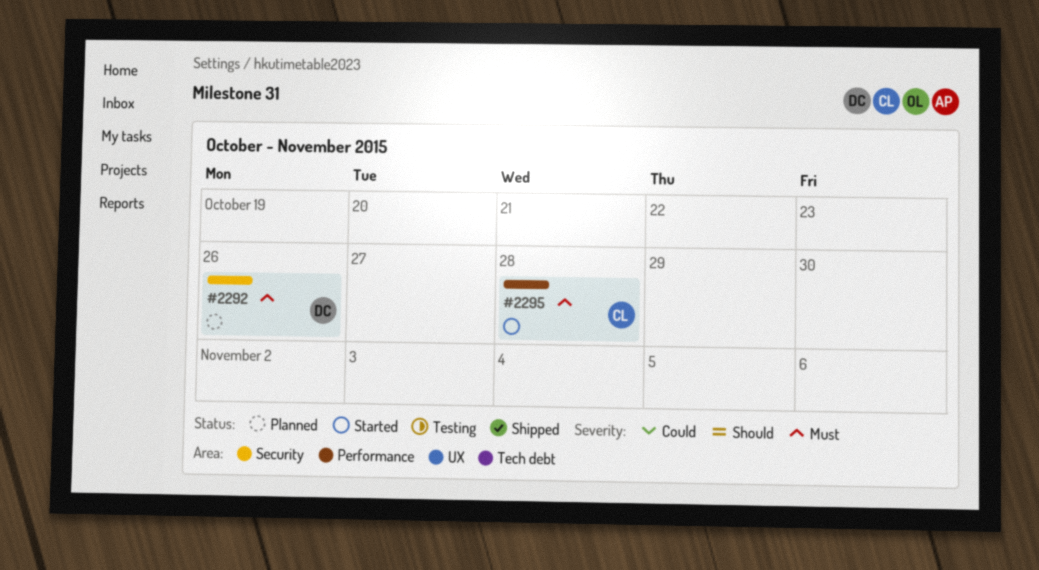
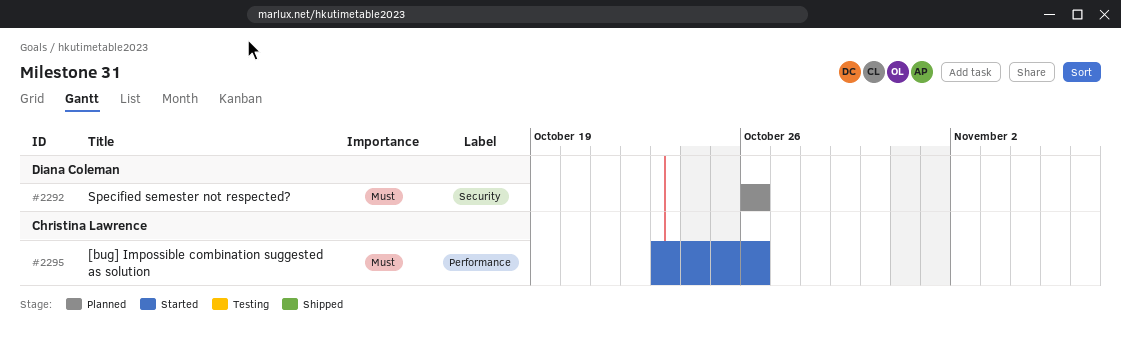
#2295, due: Oct 28 -> Oct 26

